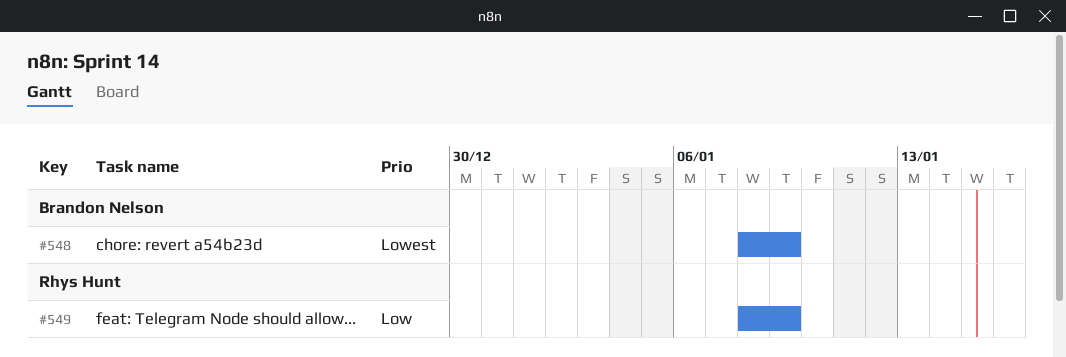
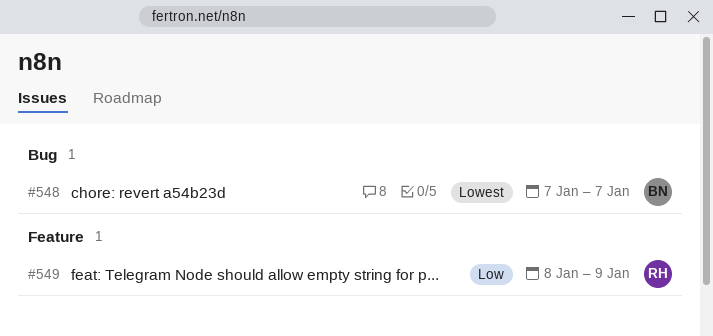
#548, start: Jan 8 -> Jan 7
#548, due: Jan 9 -> Jan 7

